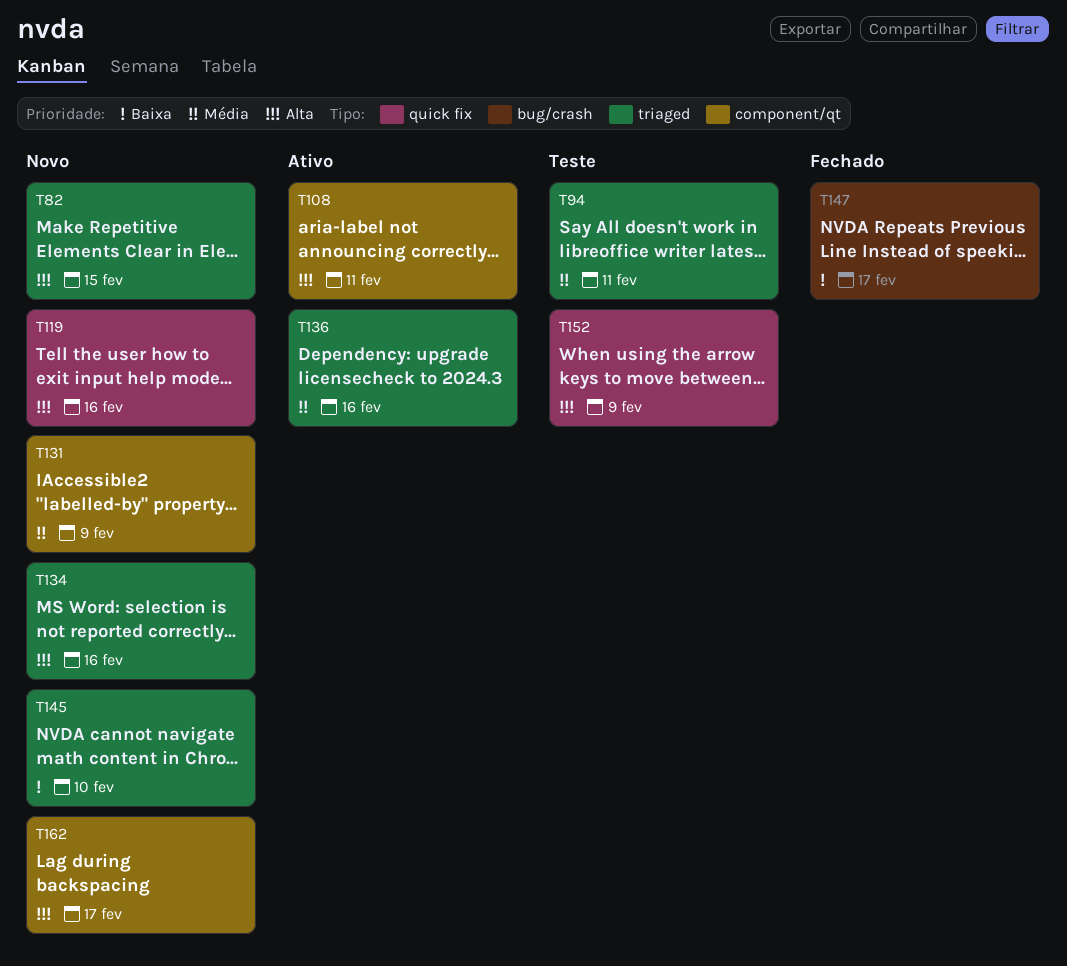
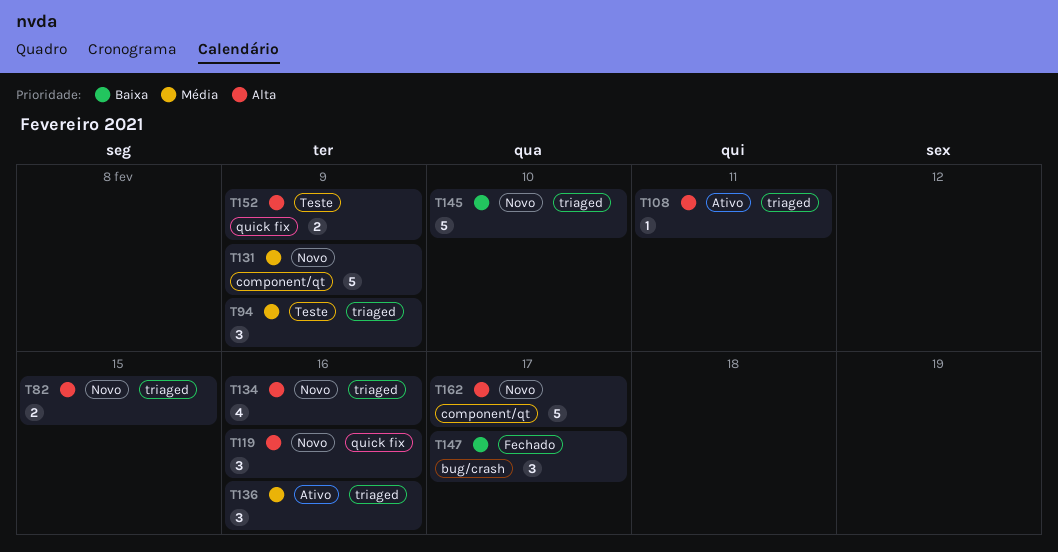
T94, due: Feb 11 -> Feb 9
T108, label: component/qt -> triaged

